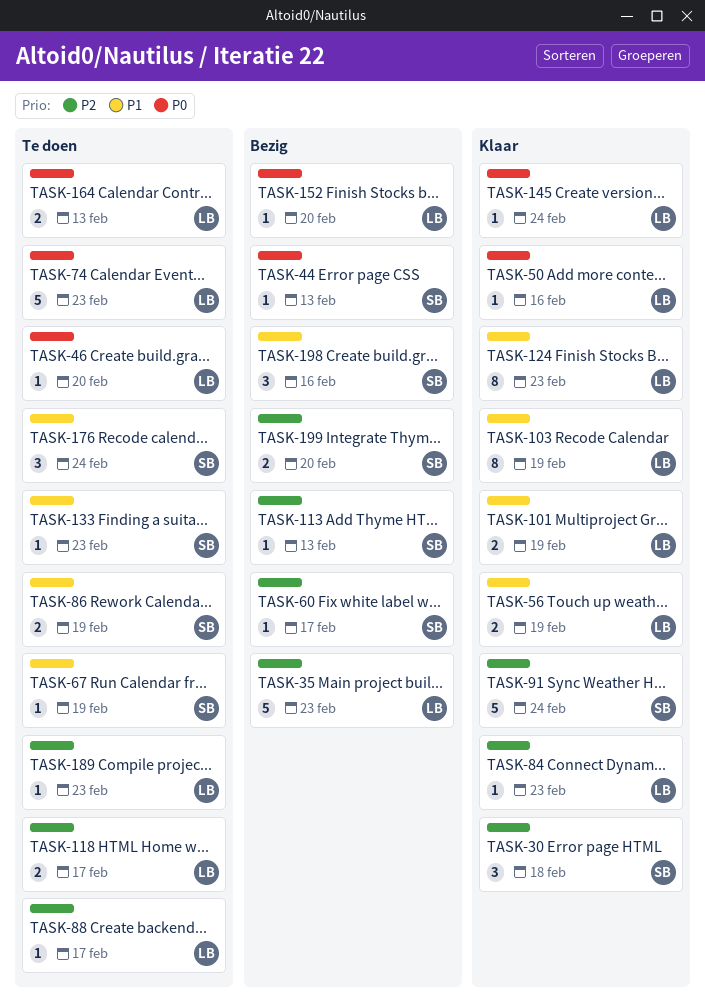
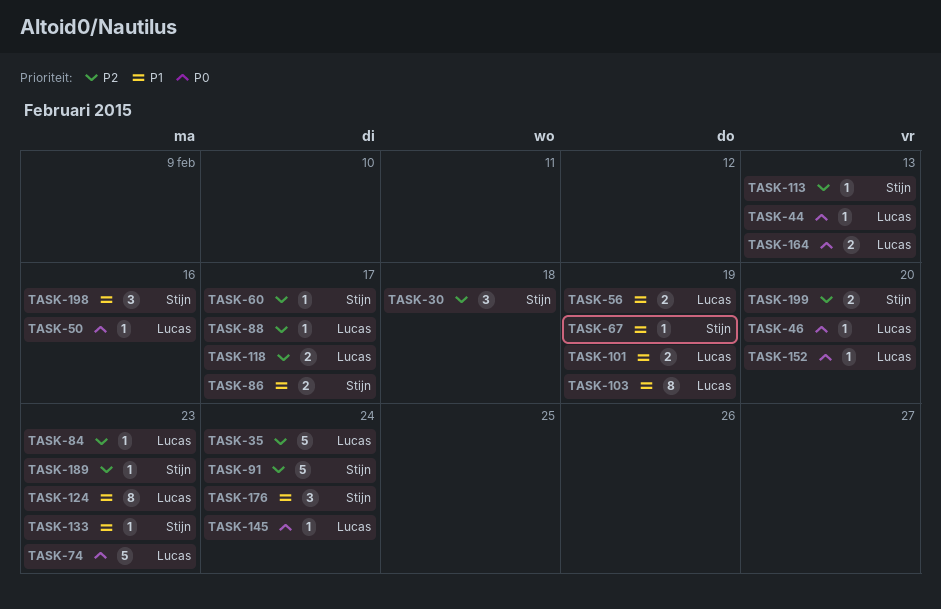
TASK-35, due: Feb 23 -> Feb 24
TASK-44, owner: Stijn -> Lucas
TASK-86, due: Feb 19 -> Feb 17
TASK-189, owner: Lucas -> Stijn

